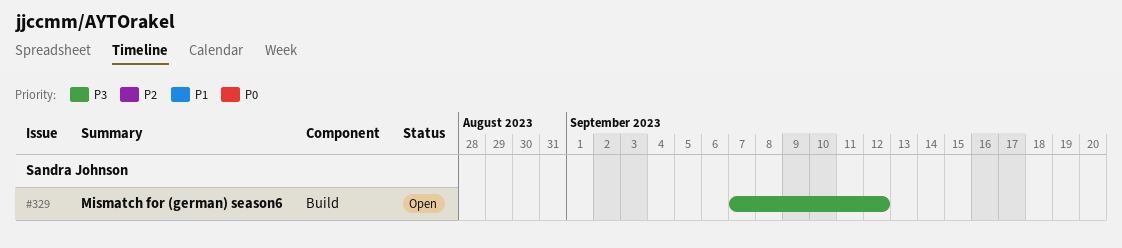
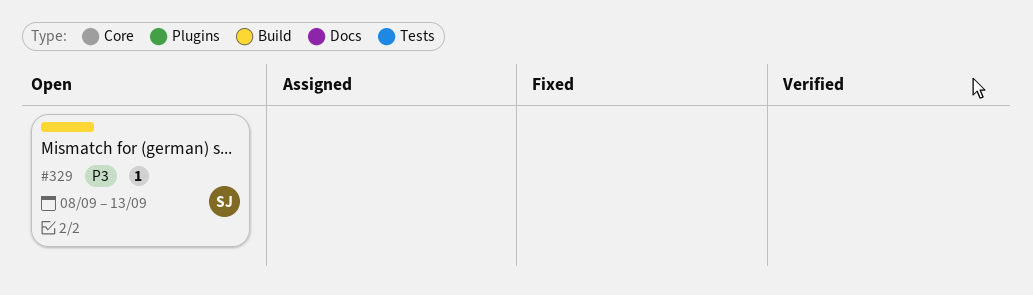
#329, start: Sep 7 -> Sep 8
#329, due: Sep 12 -> Sep 13

